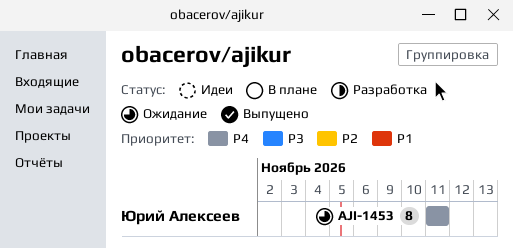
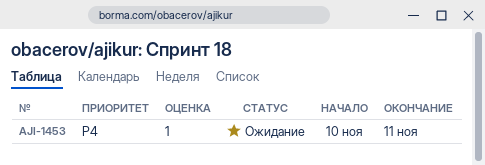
AJI-1453, estimate: 8 -> 1
AJI-1453, start: Nov 11 -> Nov 10

